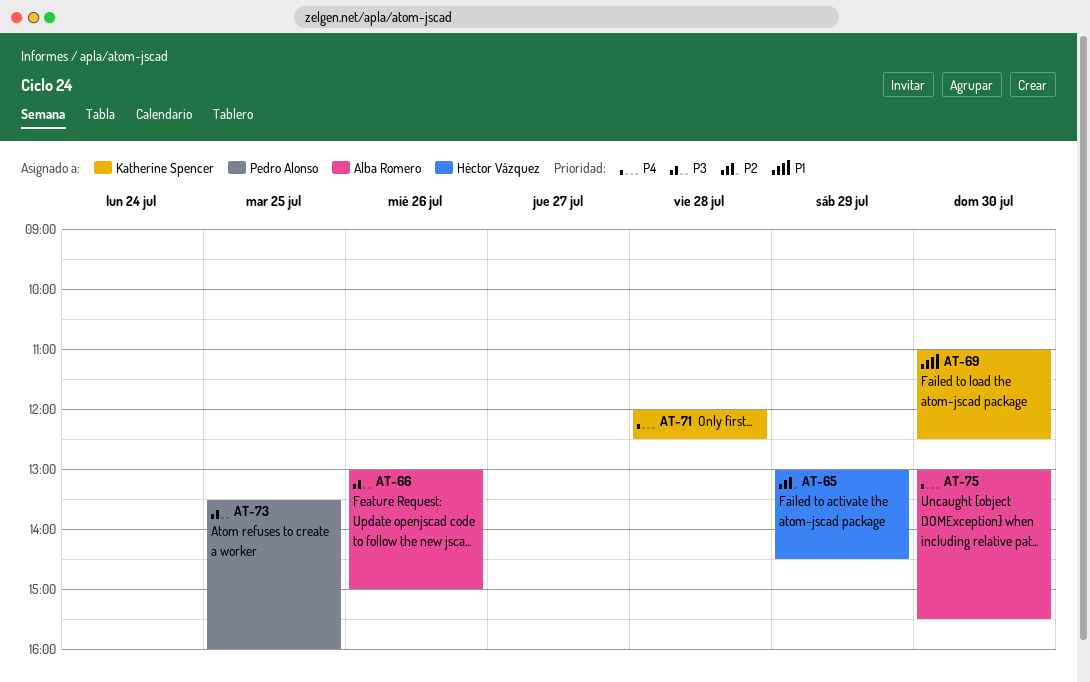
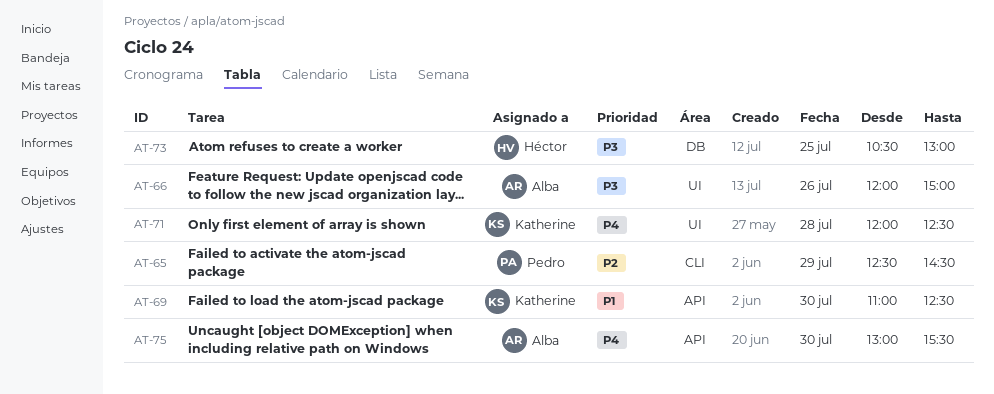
AT-65, owner: Héctor Vázquez -> Pedro Alonso
AT-65, begins: 13:00 -> 12:30
AT-66, begins: 13:00 -> 12:00
AT-73, owner: Pedro Alonso -> Héctor Vázquez
AT-73, begins: 13:30 -> 10:30
AT-73, ends: 16:00 -> 13:00

